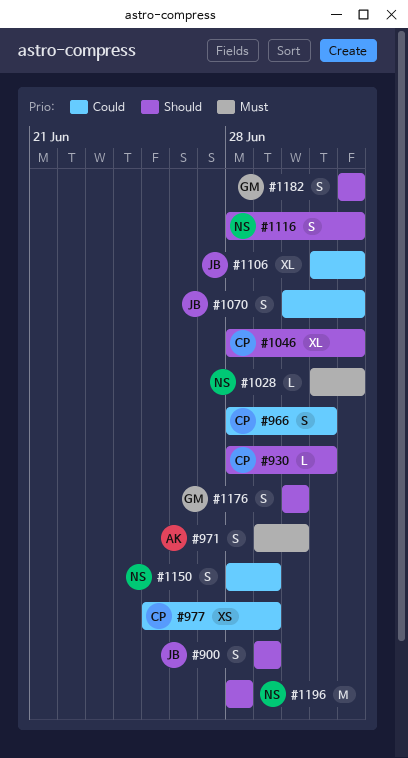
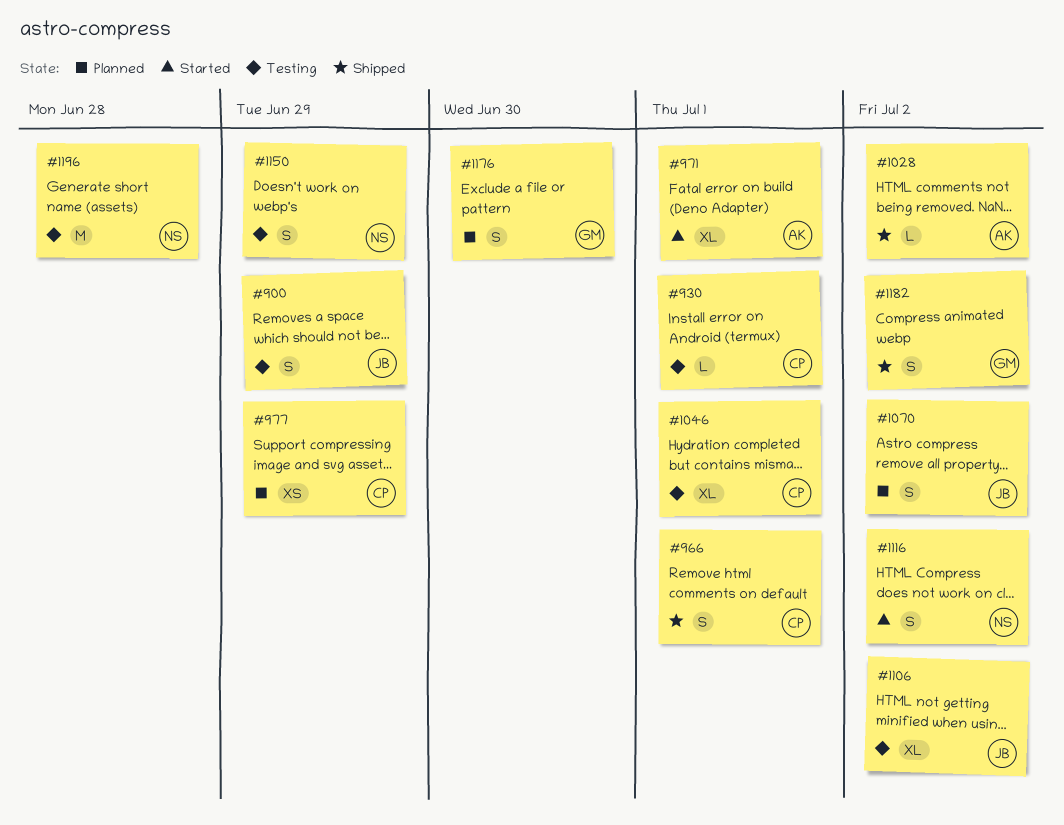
#971, estimate: S -> XL
#971, due: Jun 30 -> Jul 1
#1028, owner: NS -> AK
#1046, due: Jul 2 -> Jul 1

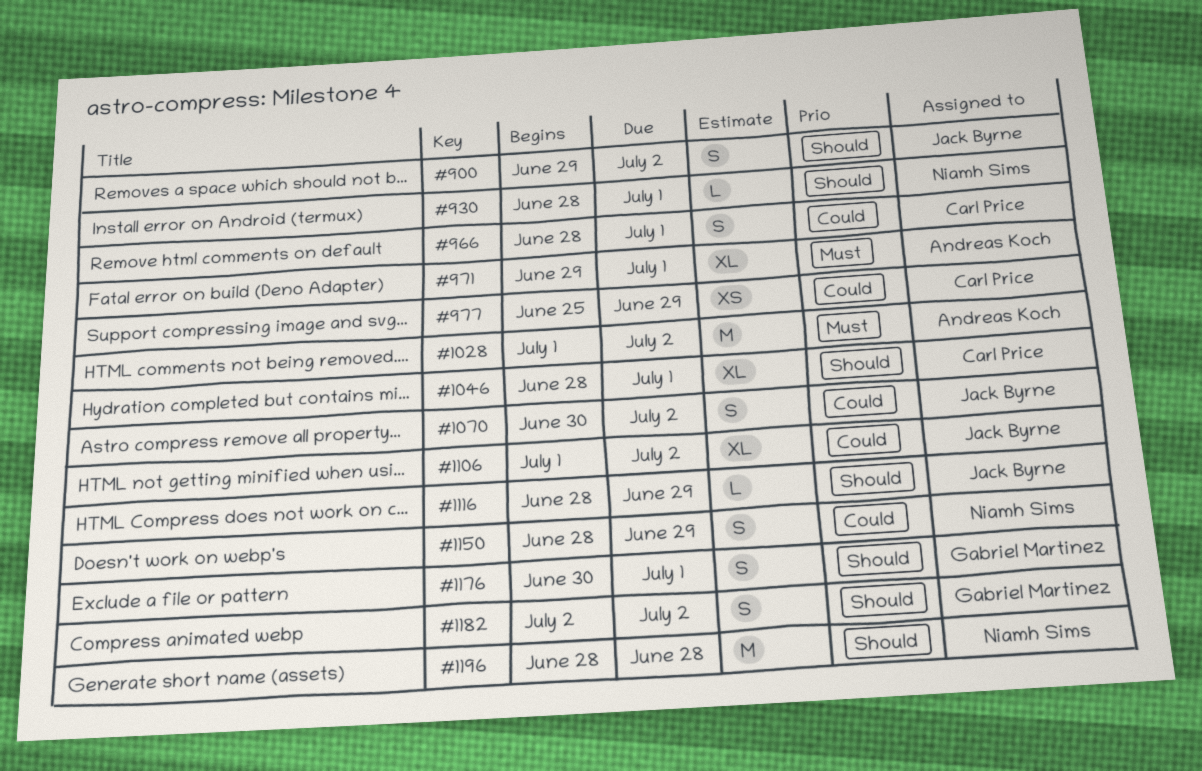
#900, due: Jun 29 -> Jul 2
#930, owner: Carl Price -> Niamh Sims
#1028, estimate: L -> M
#1116, owner: Niamh Sims -> Jack Byrne
#1116, estimate: S -> L
#1116, due: Jul 2 -> Jun 29
#1176, due: Jun 30 -> Jul 1

